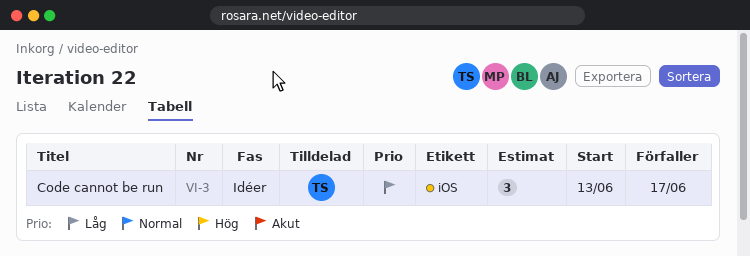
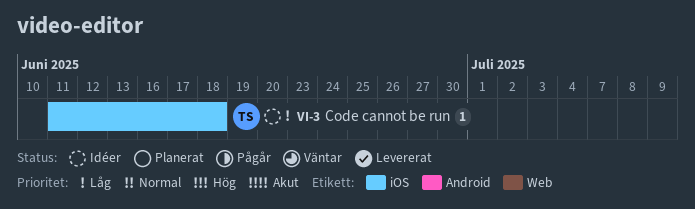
VI-3, estimate: 3 -> 1
VI-3, start: Jun 13 -> Jun 11
VI-3, due: Jun 17 -> Jun 18

